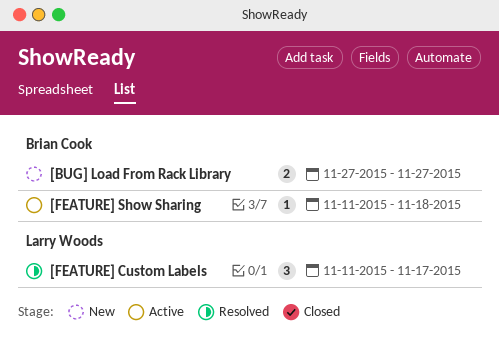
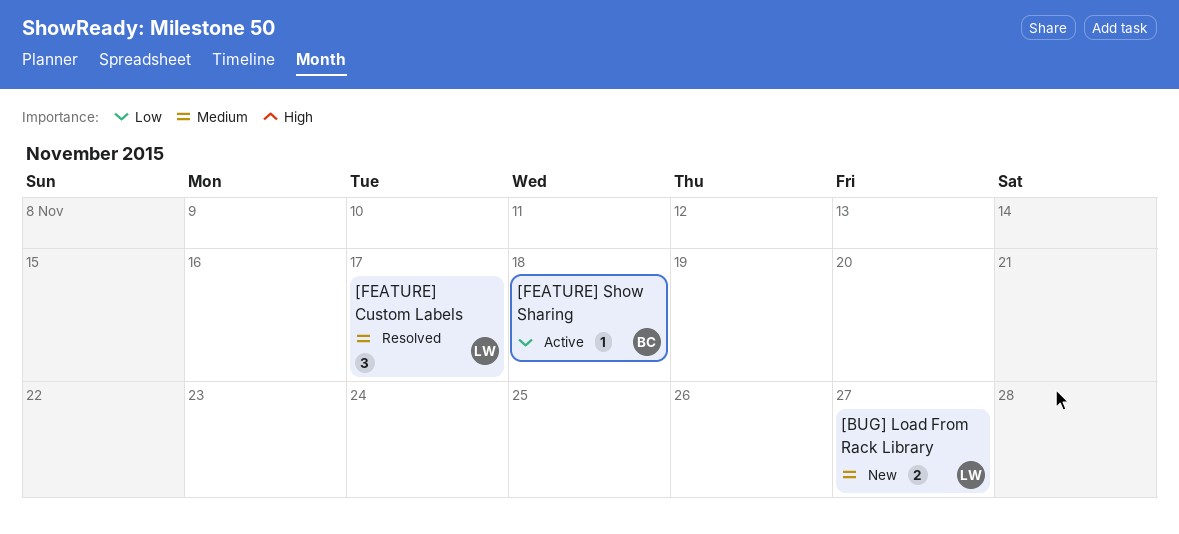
[BUG] Load From Rack Library, owner: Brian Cook -> Larry Woods

